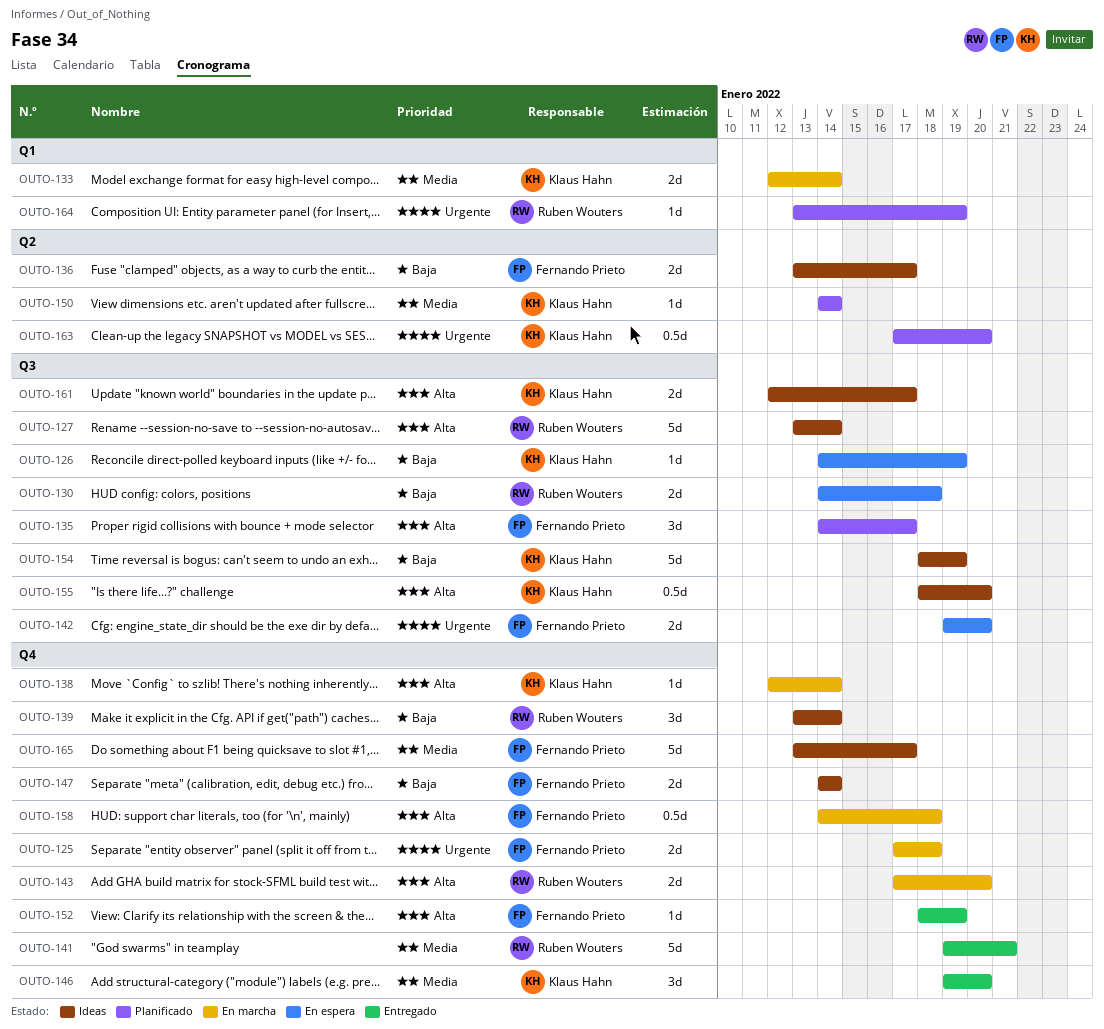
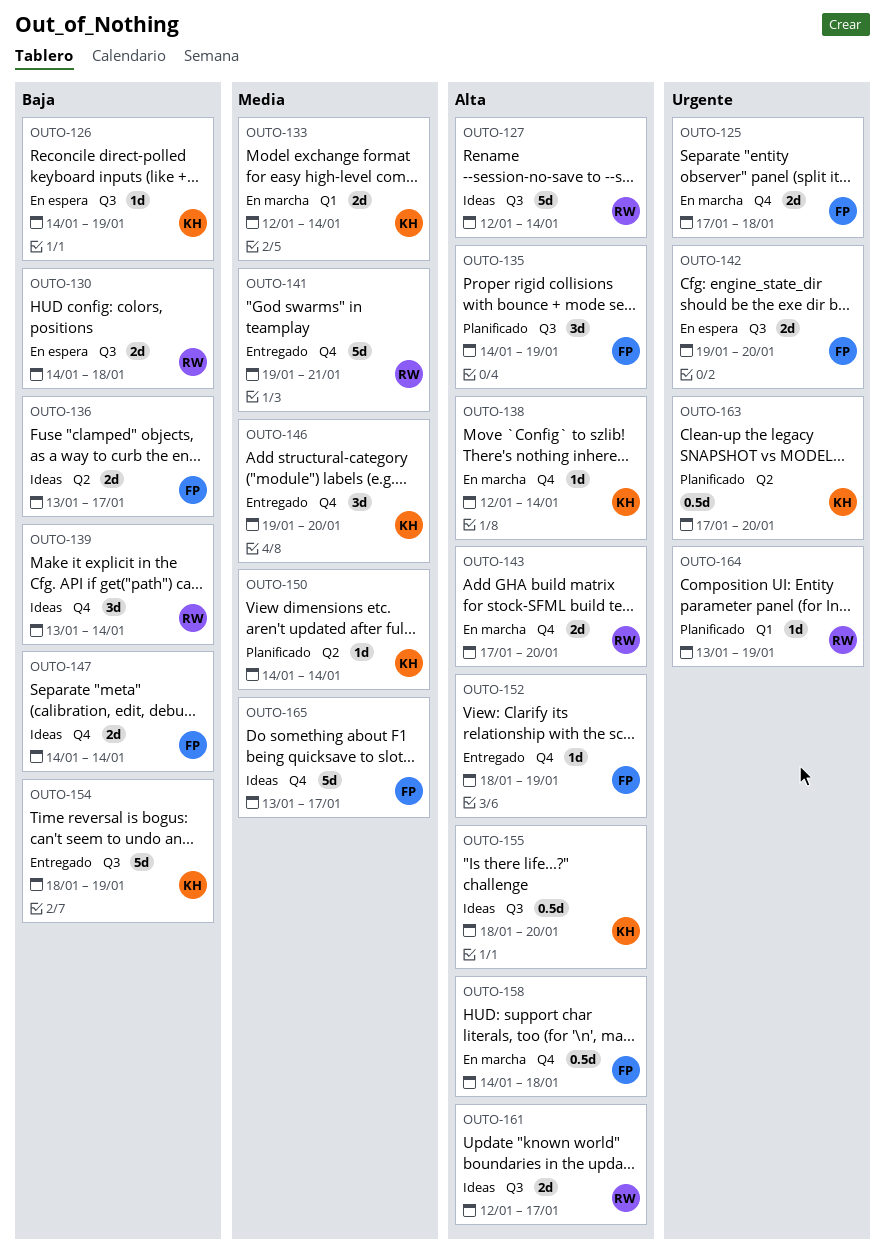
OUTO-127, start: Jan 13 -> Jan 12
OUTO-135, due: Jan 17 -> Jan 19
OUTO-154, status: Ideas -> Entregado
OUTO-161, owner: Klaus Hahn -> Ruben Wouters

